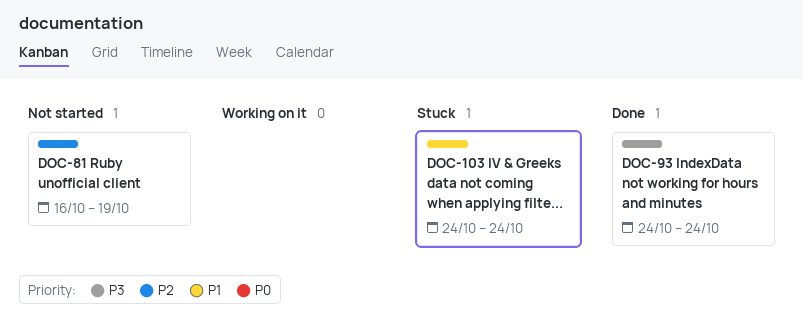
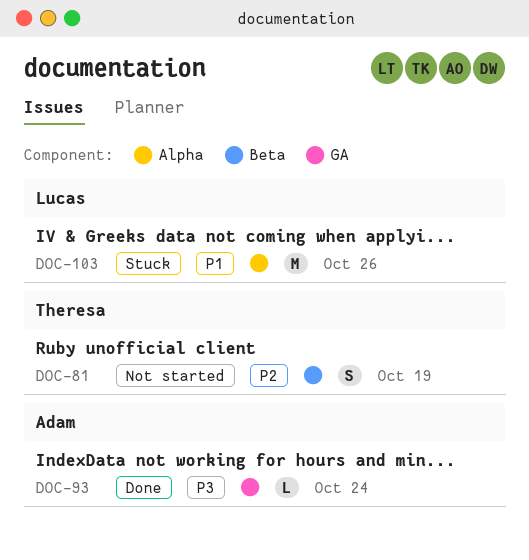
DOC-103, due: Oct 24 -> Oct 26

